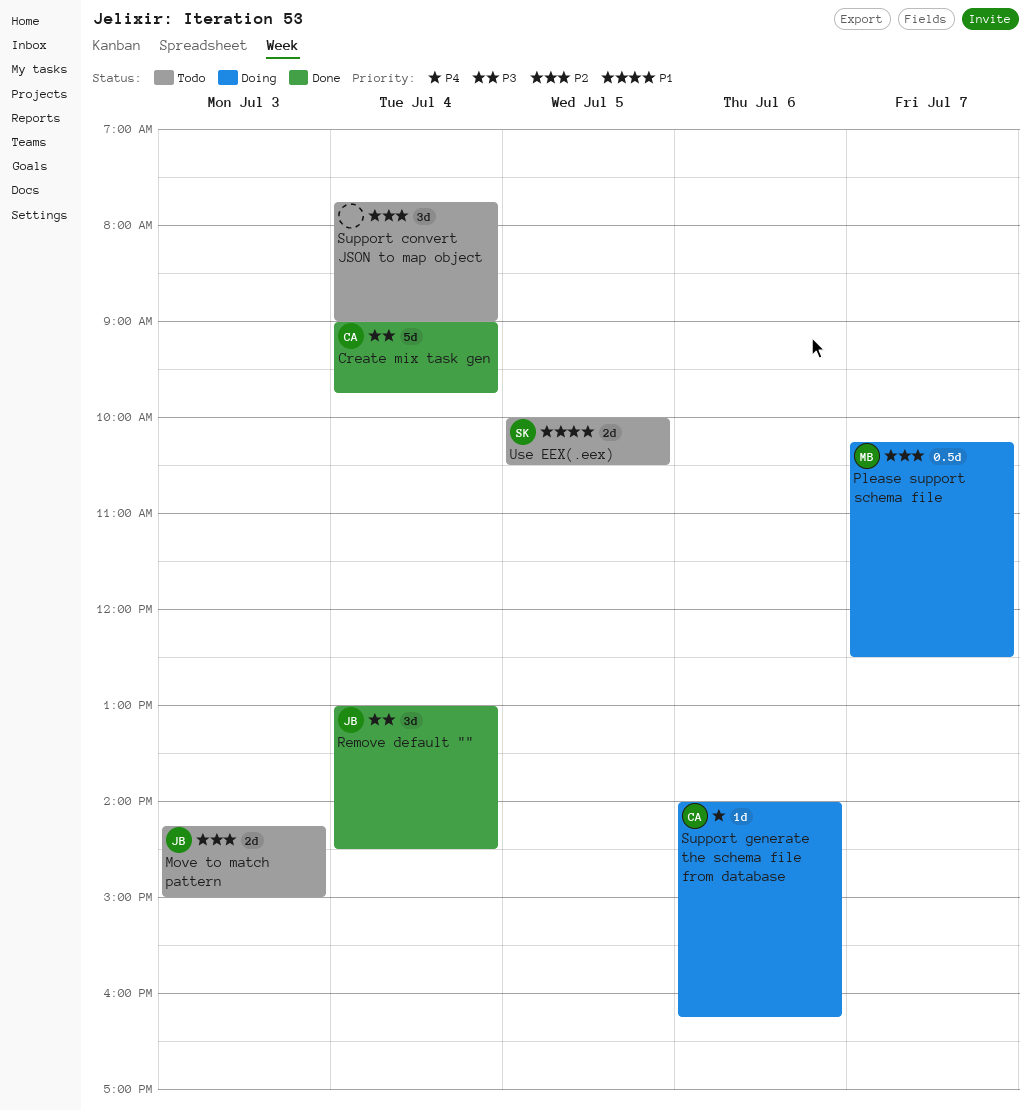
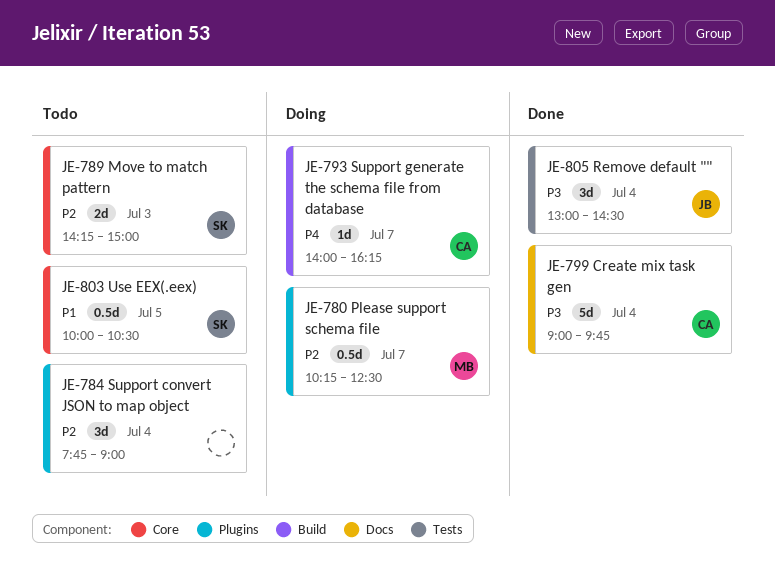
Move to match pattern, owner: JB -> SK
Support generate the schema file from database, day: Jul 6 -> Jul 7
Use EEX(.eex), estimate: 2d -> 0.5d

